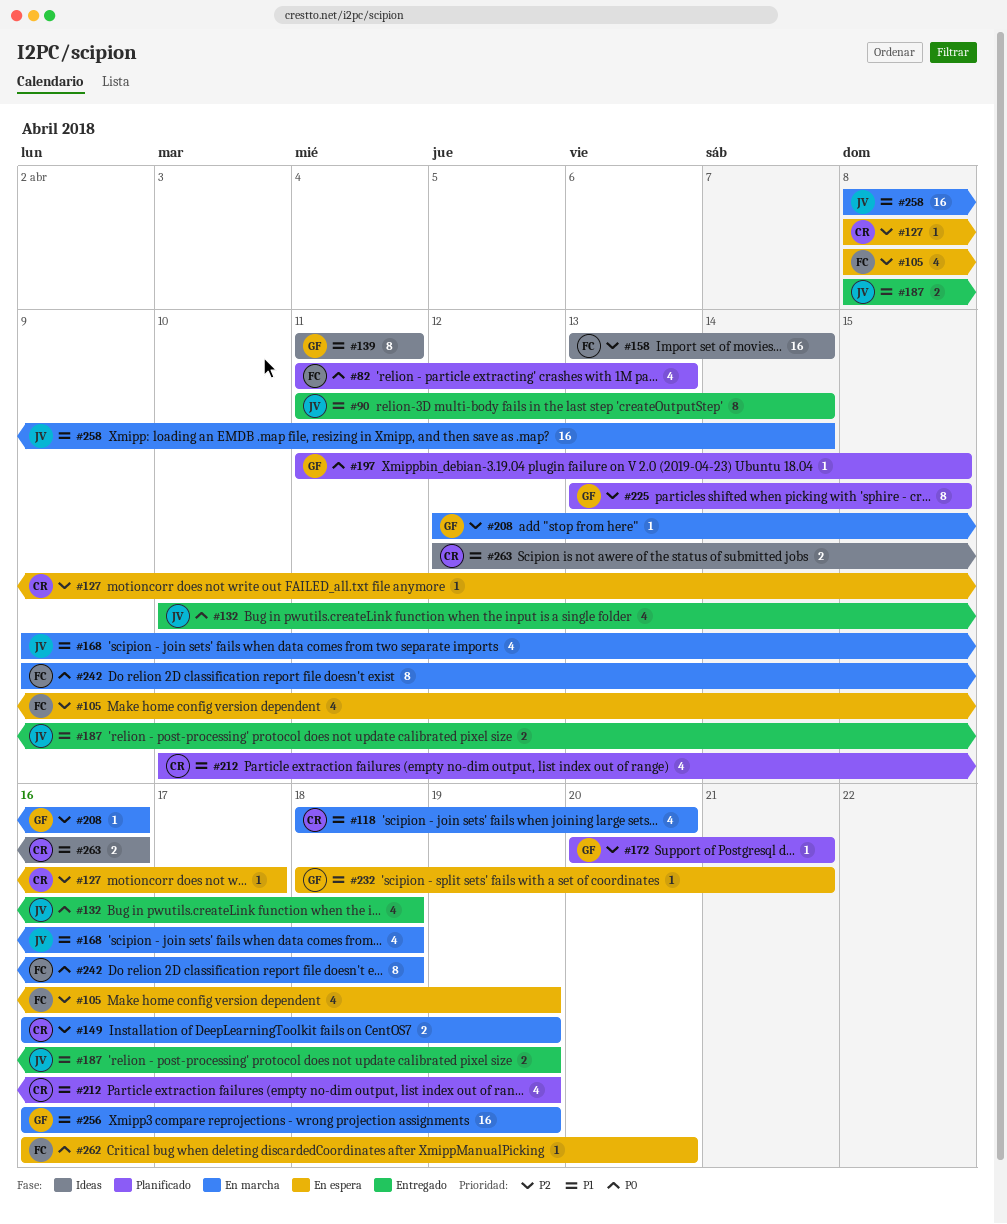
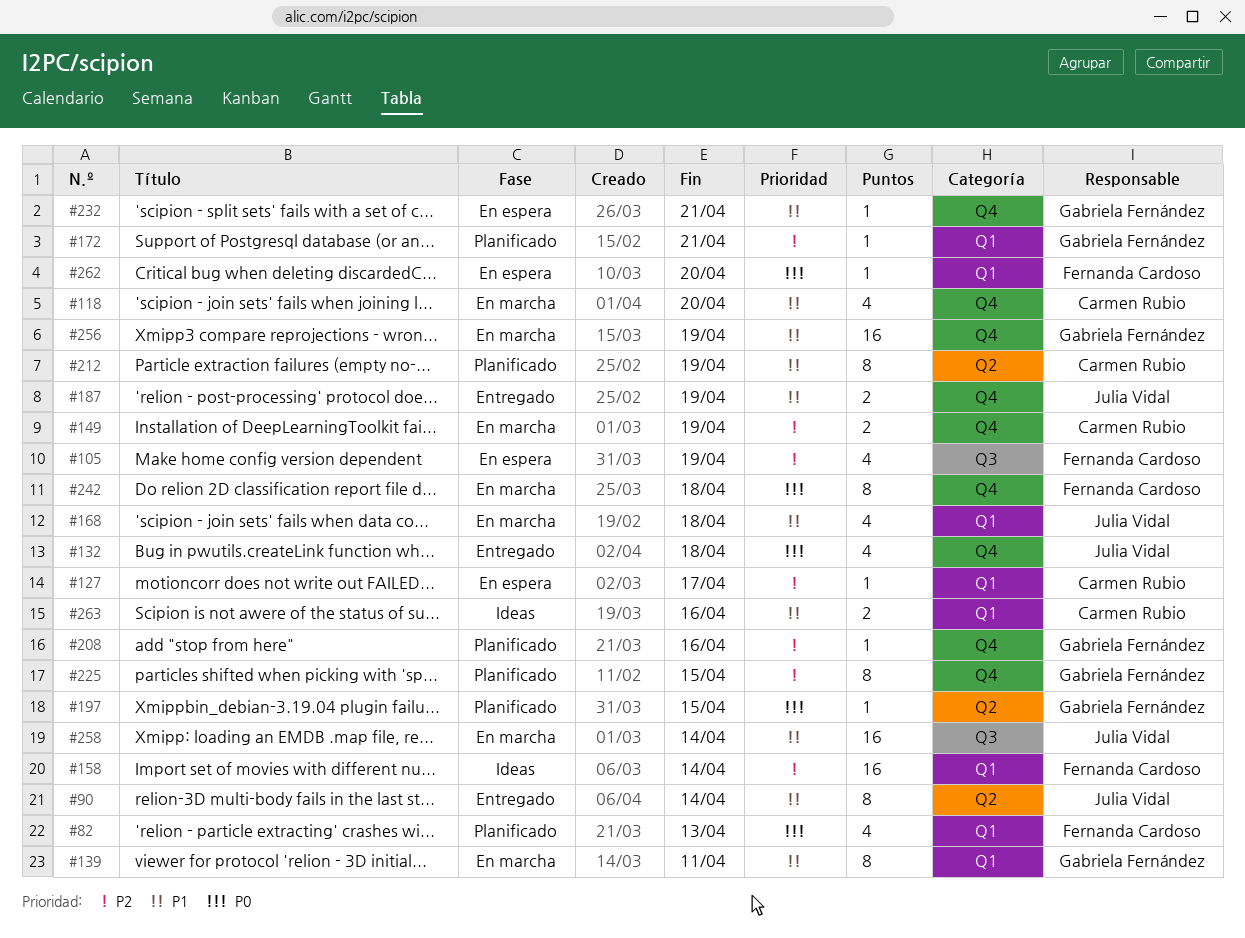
#139, status: Ideas -> En marcha
#208, status: En marcha -> Planificado
#212, estimate: 4 -> 8

